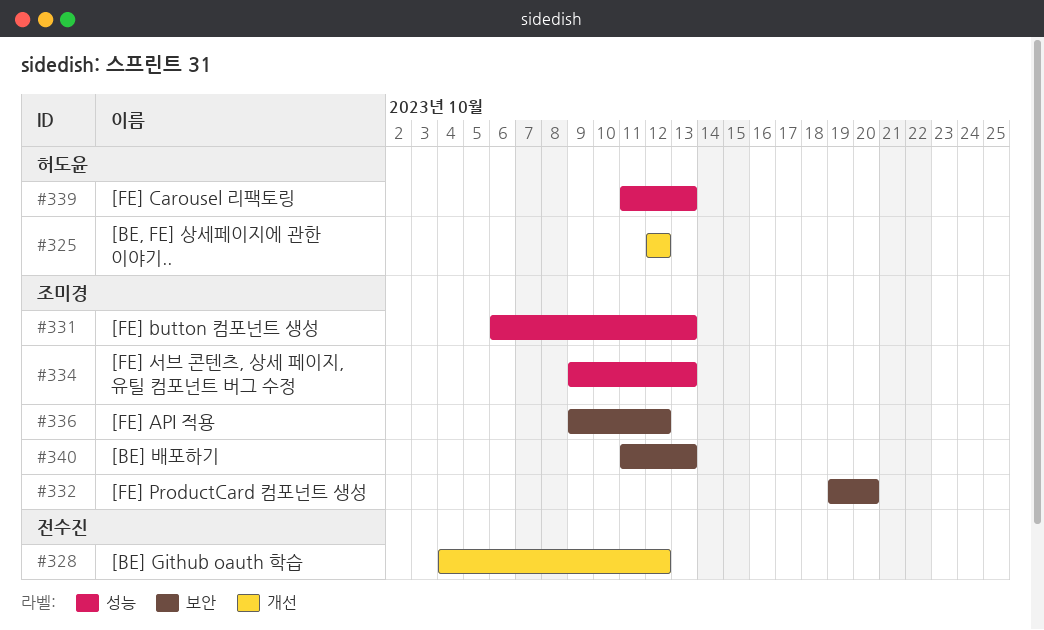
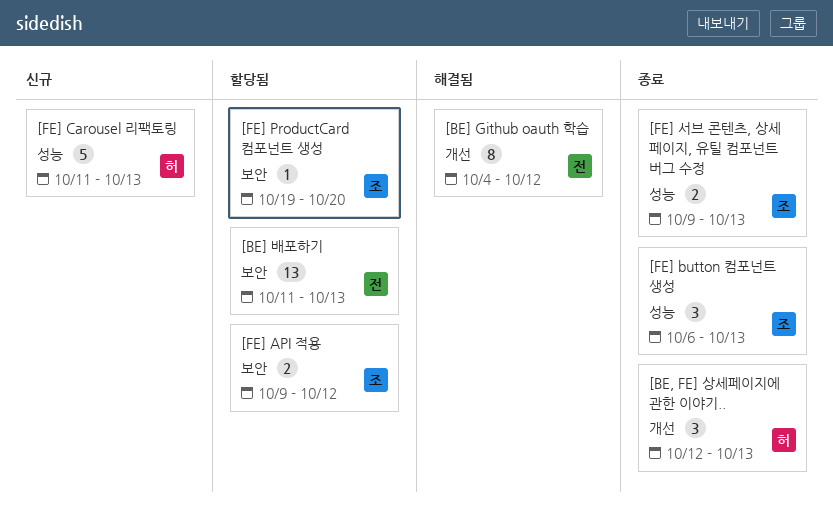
[BE, FE] 상세페이지에 관한 이야기.., due: Oct 12 -> Oct 13
[BE] 배포하기, owner: 조미경 -> 전수진

